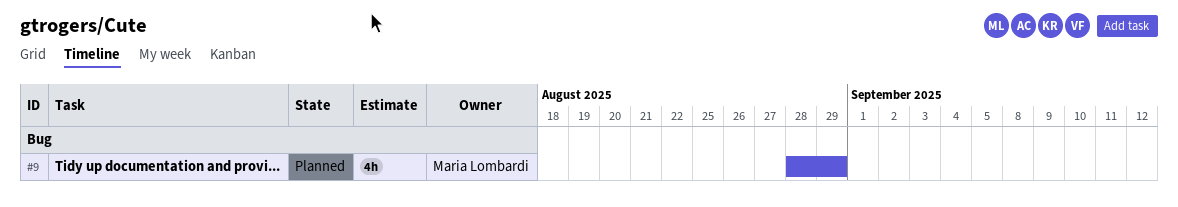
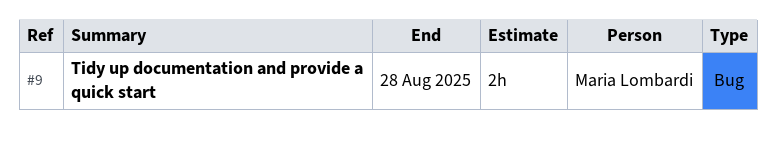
#9, estimate: 4h -> 2h
#9, due: Aug 29 -> Aug 28

